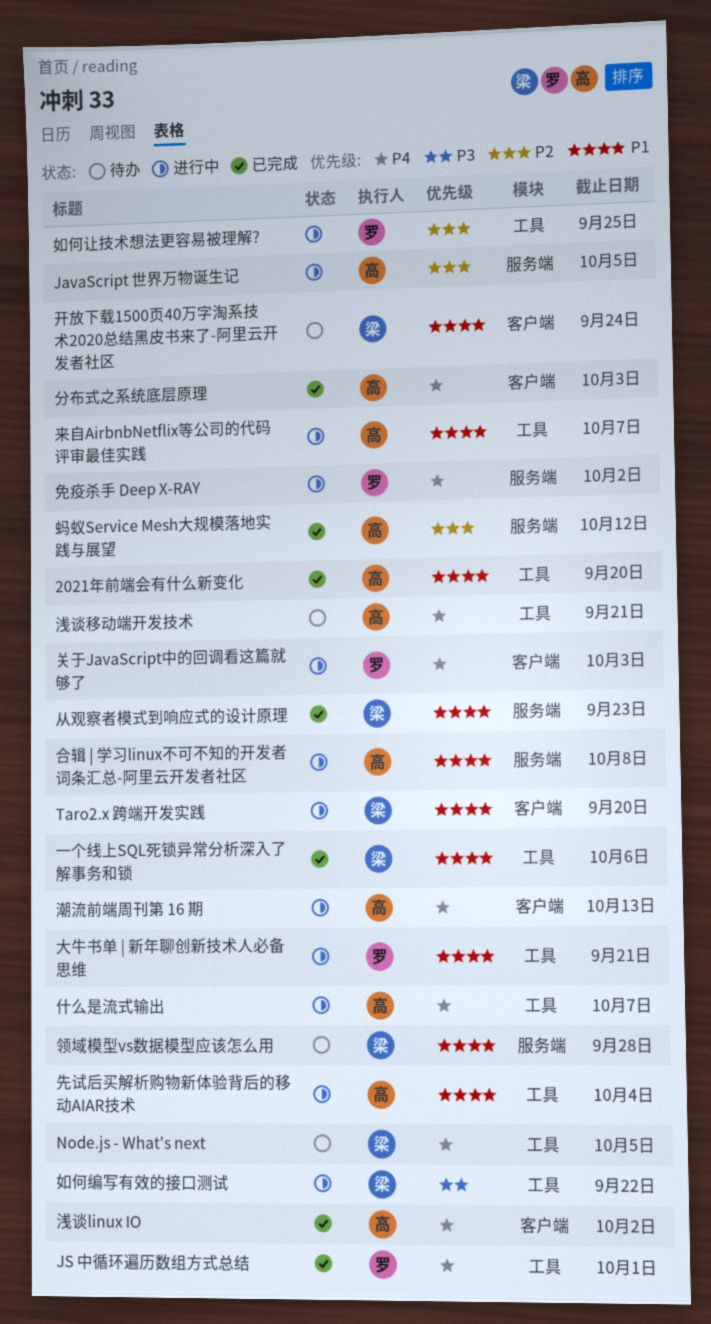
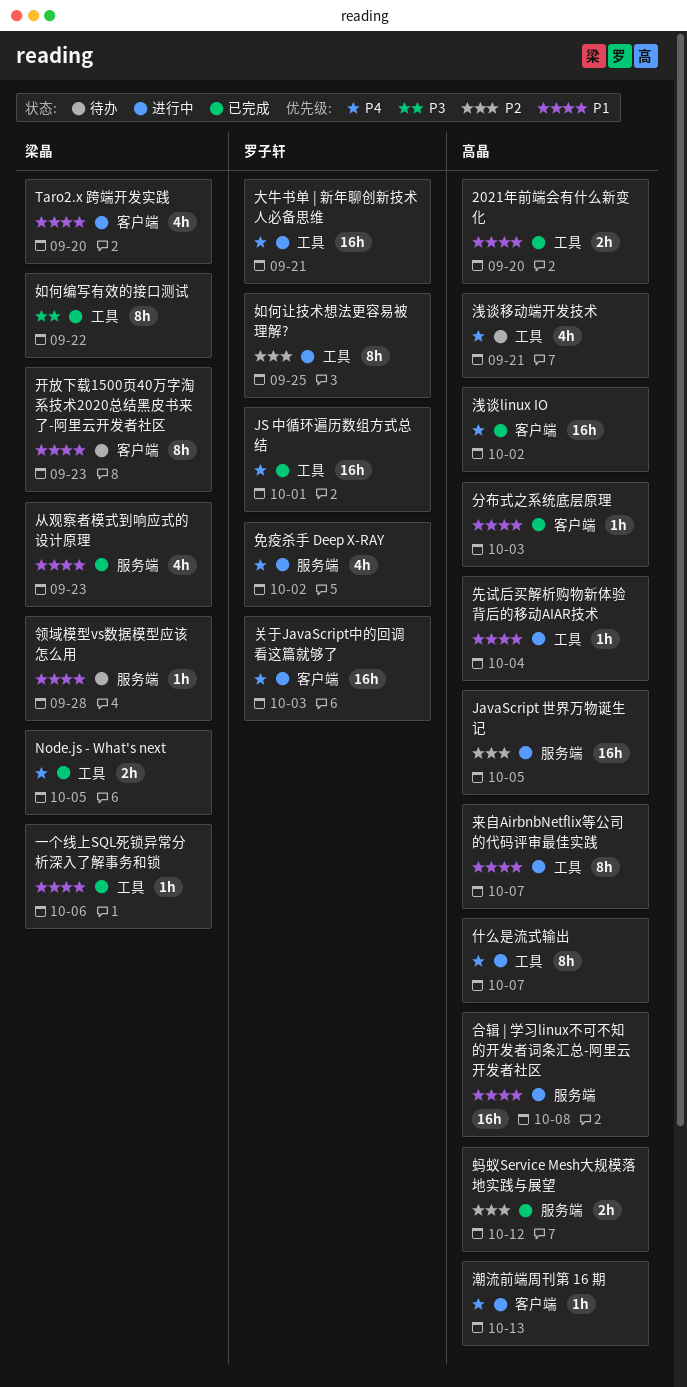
Node.js - What's next, status: 待办 -> 已完成
分布式之系统底层原理, priority: P4 -> P1
大牛书单 | 新年聊创新技术人必备思维, priority: P1 -> P4
如何编写有效的接口测试, status: 进行中 -> 已完成
开放下载1500页40万字淘系技术2020总结黑皮书来了-阿里云开发者社区, due: Sep 24 -> Sep 23

